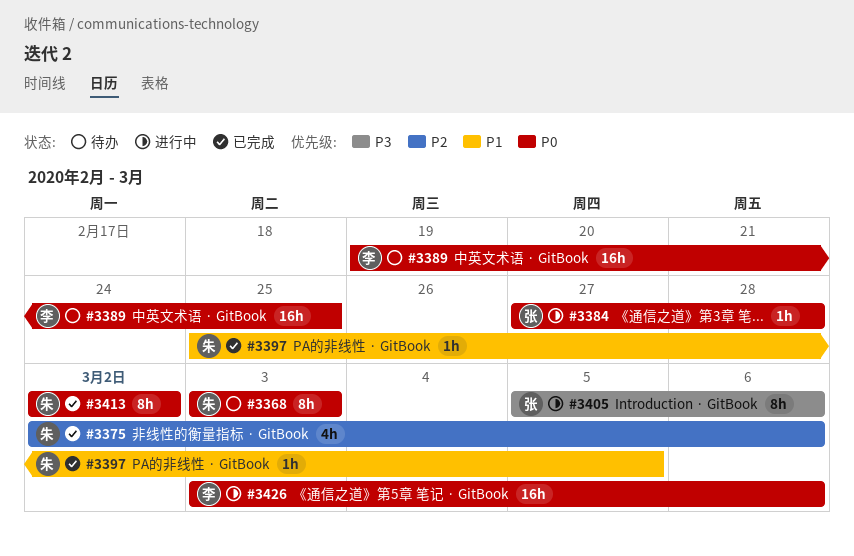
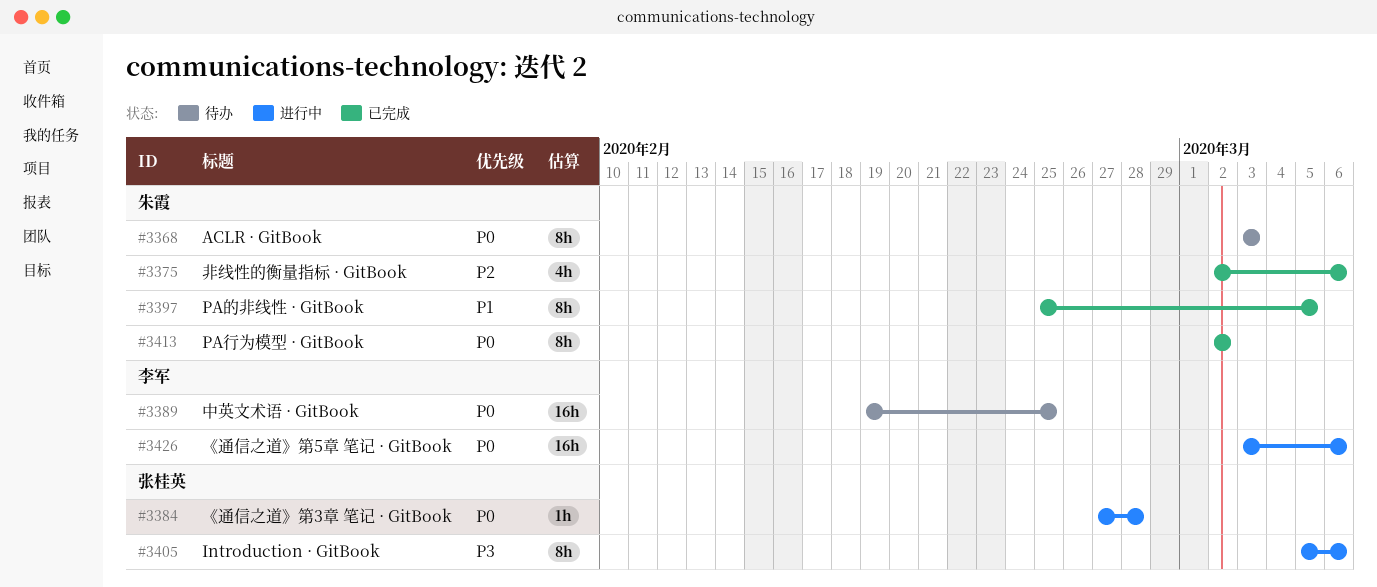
#3397, estimate: 1h -> 8h

